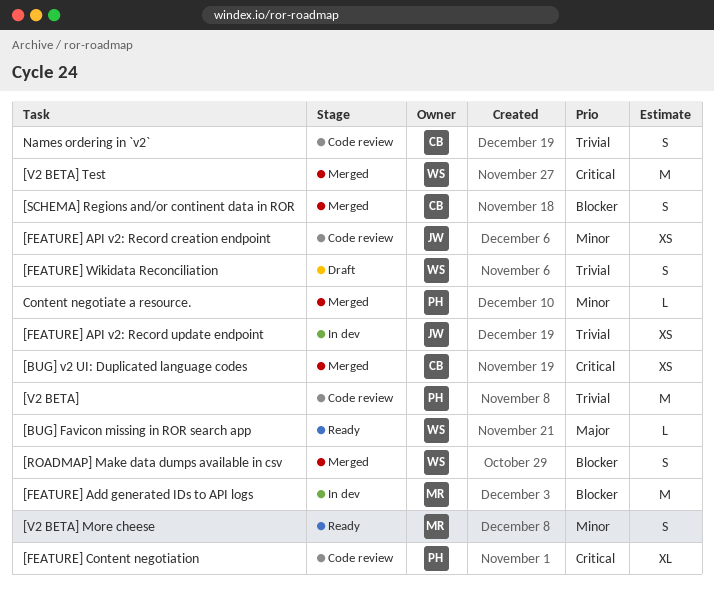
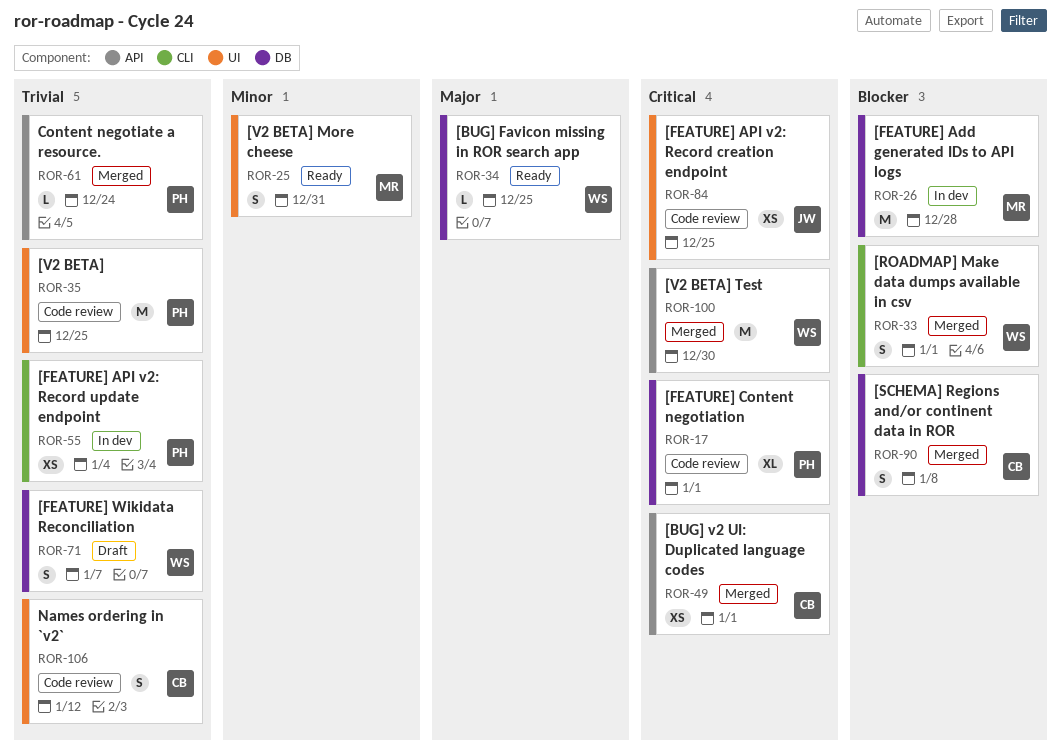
[FEATURE] API v2: Record creation endpoint, priority: Minor -> Critical
[FEATURE] API v2: Record update endpoint, owner: JW -> PH
Content negotiate a resource., priority: Minor -> Trivial

